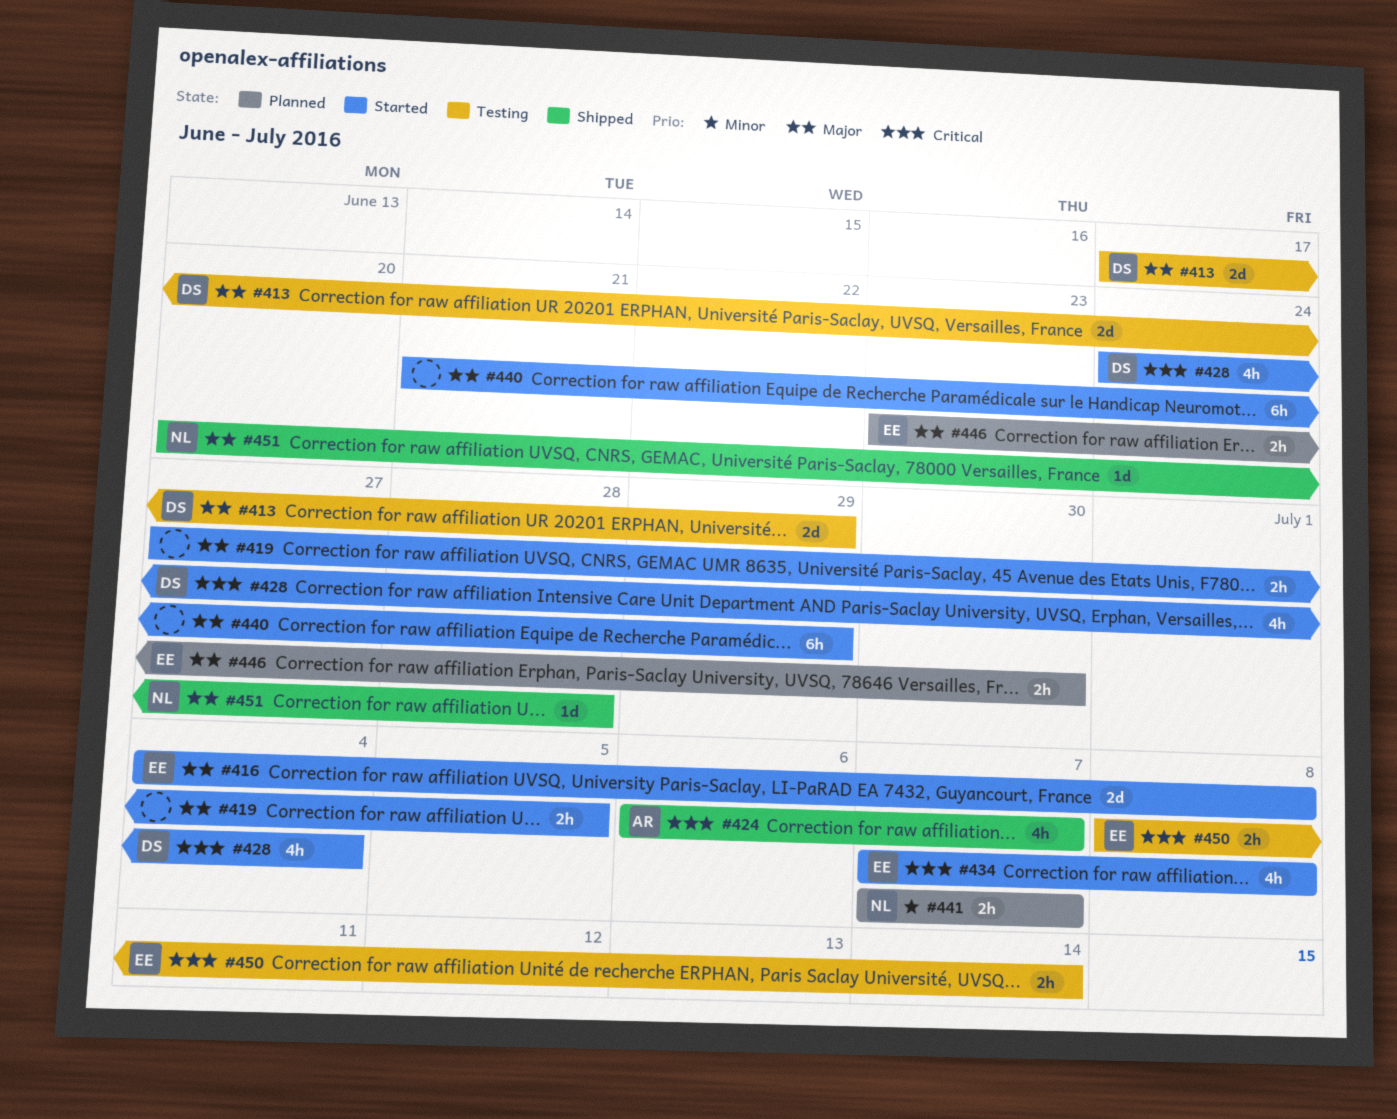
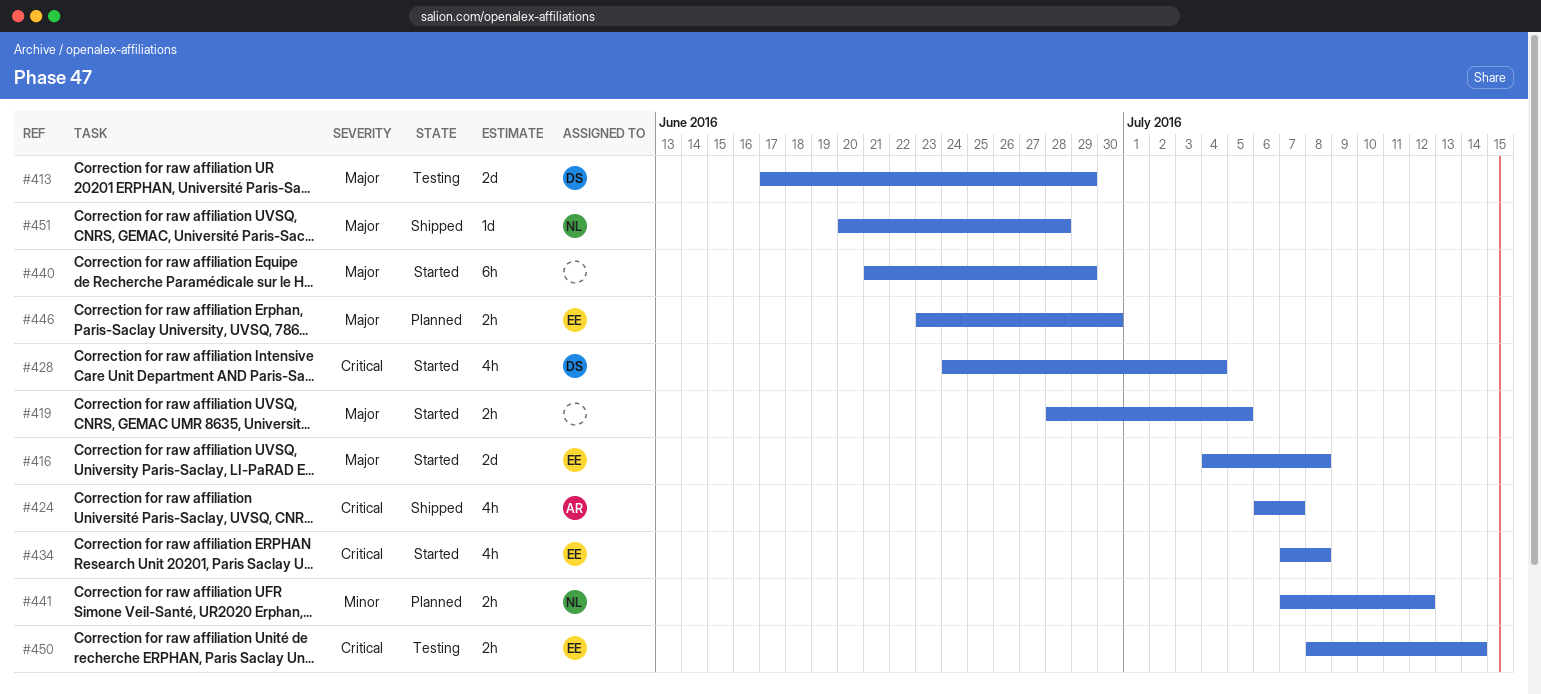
#419, start: Jun 27 -> Jun 28
#441, due: Jul 7 -> Jul 12

